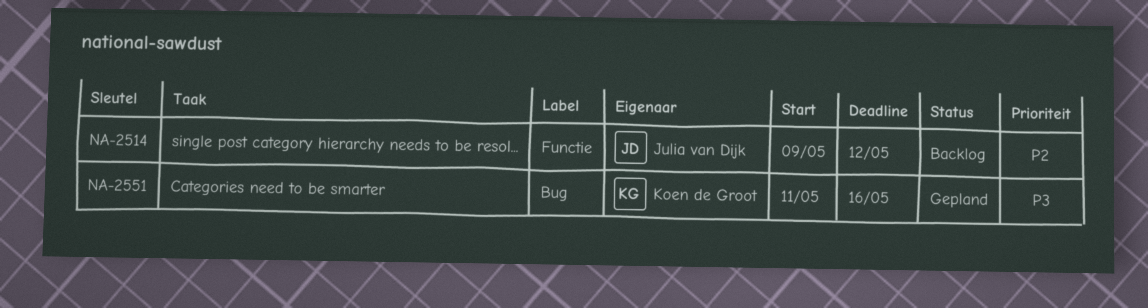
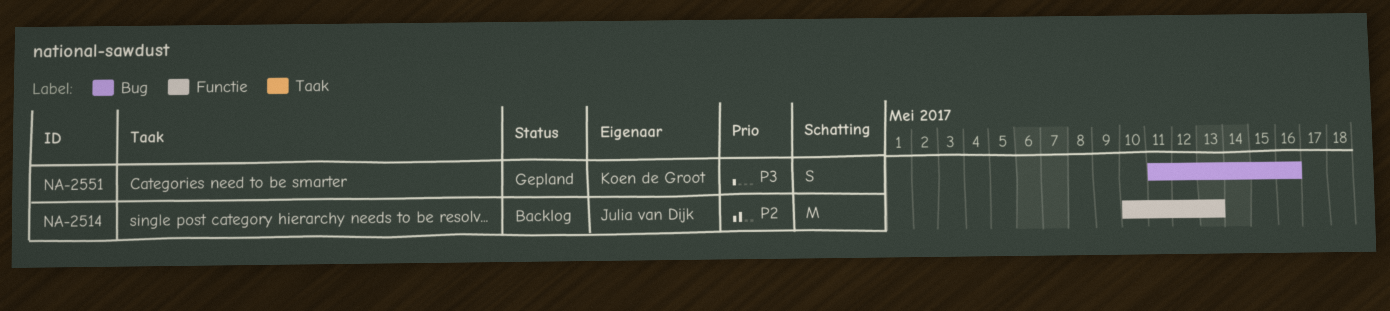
NA-2514, start: May 9 -> May 10
NA-2514, due: May 12 -> May 13

